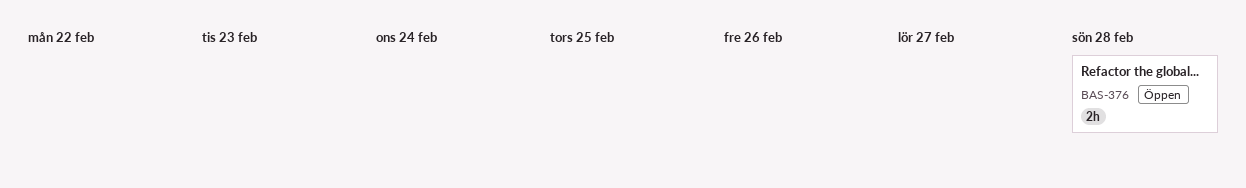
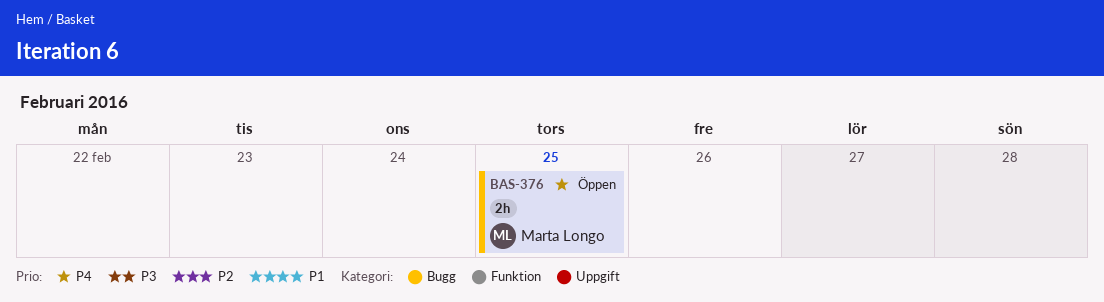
BAS-376, due: Feb 28 -> Feb 25

